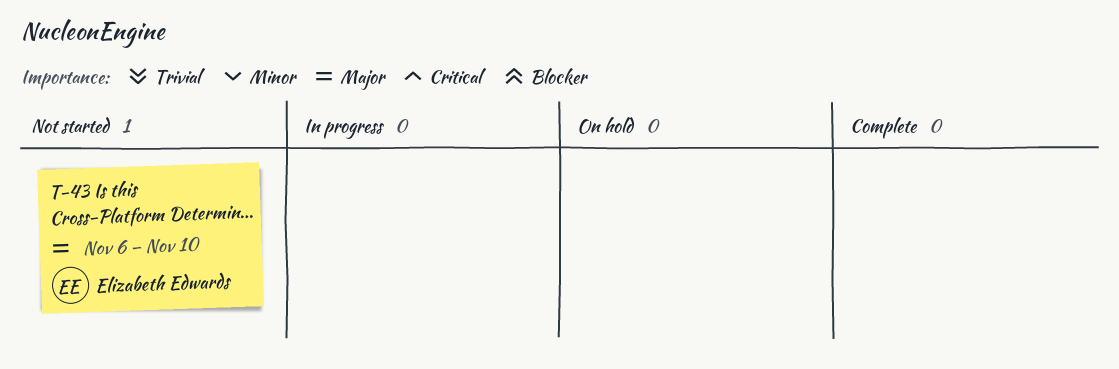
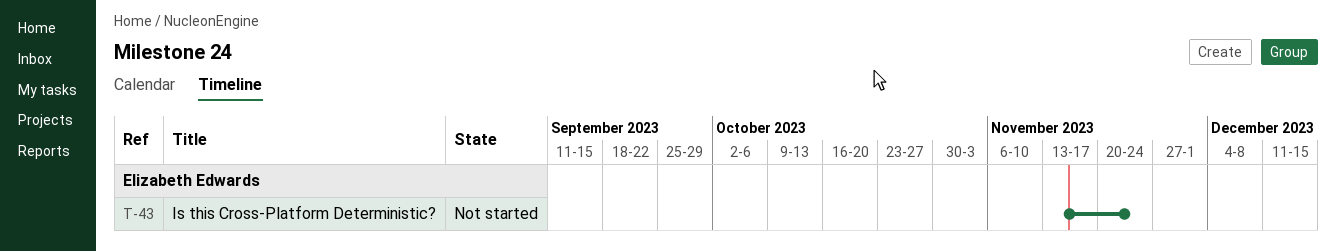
T-43, start: Nov 6 -> Nov 13
T-43, due: Nov 10 -> Nov 24

